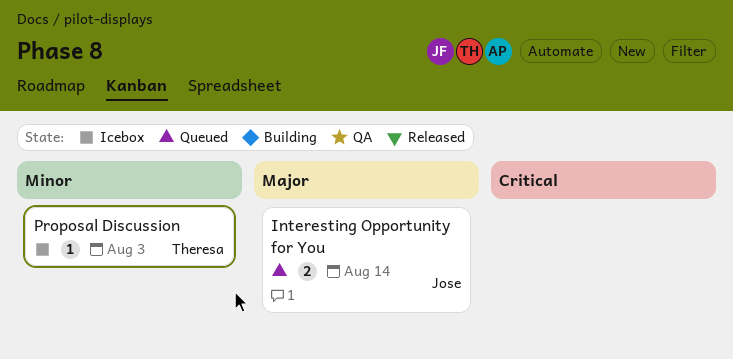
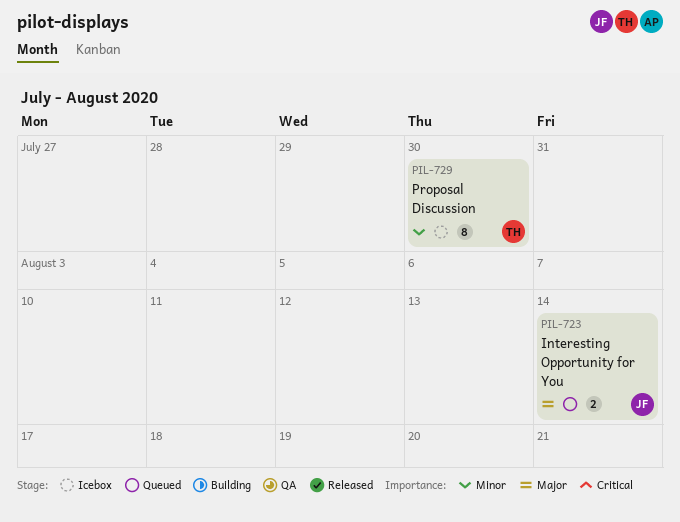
Proposal Discussion, estimate: 1 -> 8
Proposal Discussion, due: Aug 3 -> Jul 30

